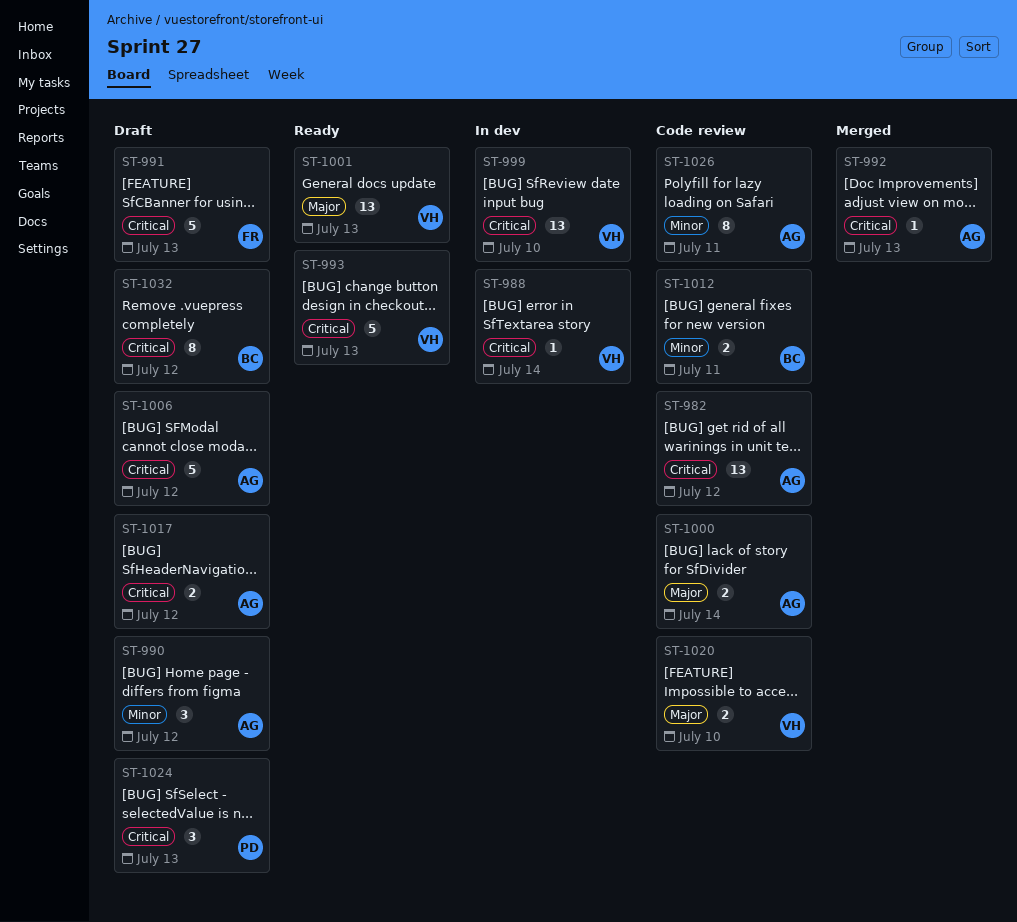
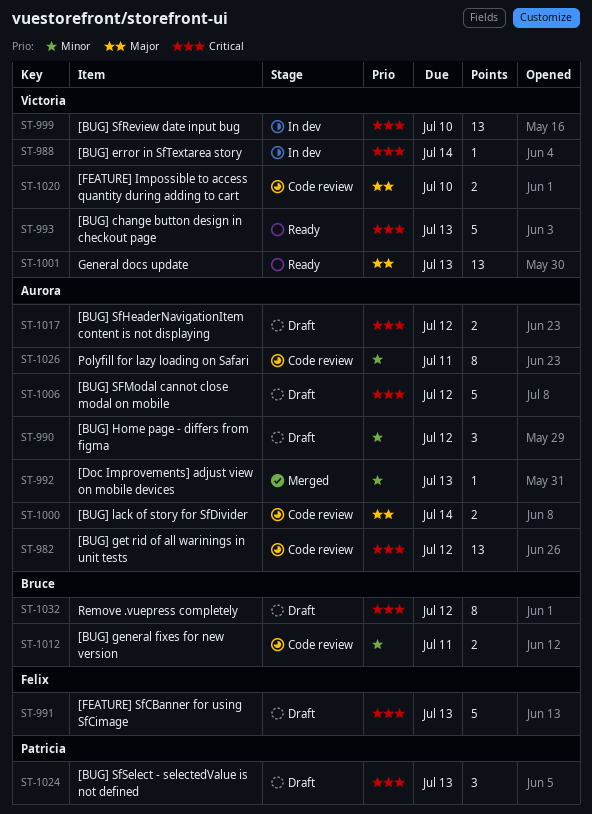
ST-992, priority: Critical -> Minor

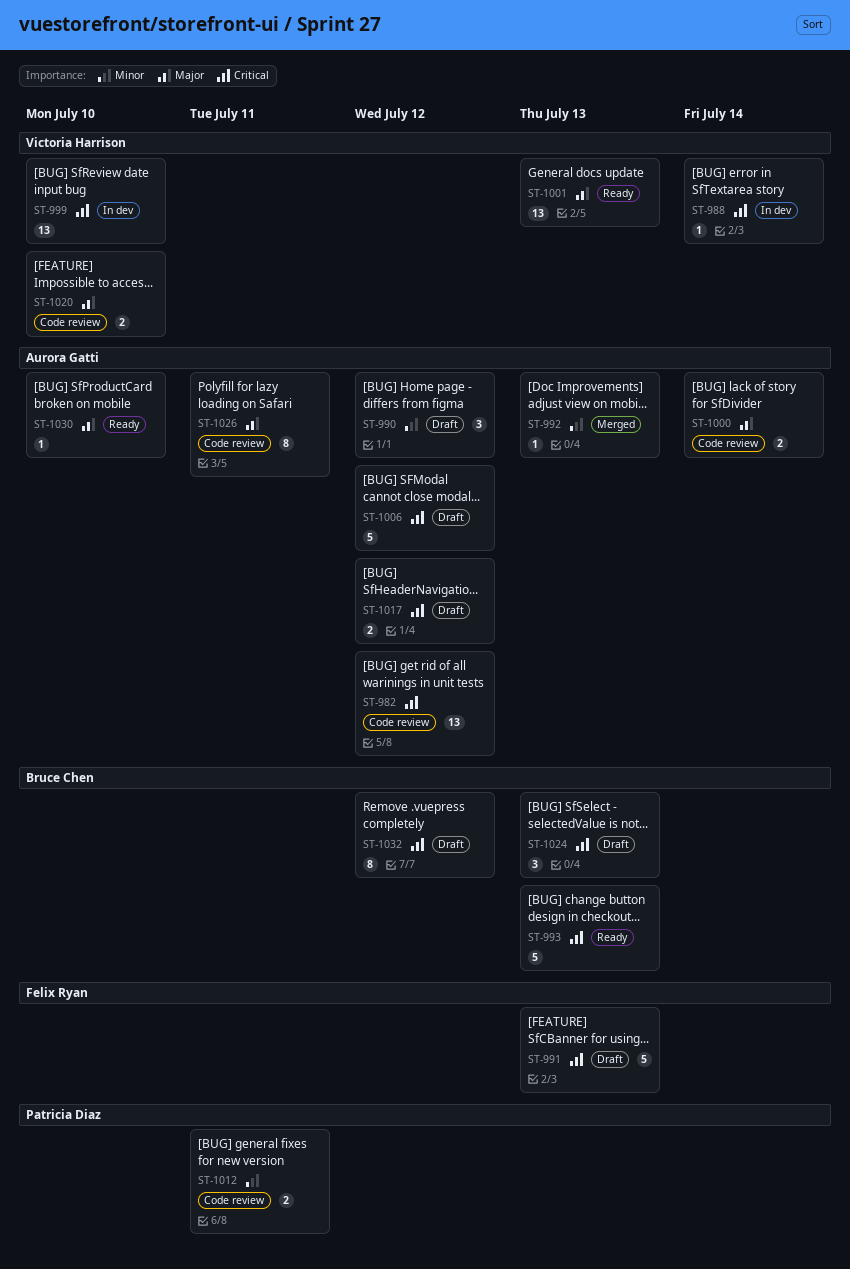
ST-993, owner: Victoria Harrison -> Bruce Chen
ST-1012, owner: Bruce Chen -> Patricia Diaz
ST-1024, owner: Patricia Diaz -> Bruce Chen
ST-1026, priority: Minor -> Major
ST-1030: none -> present

